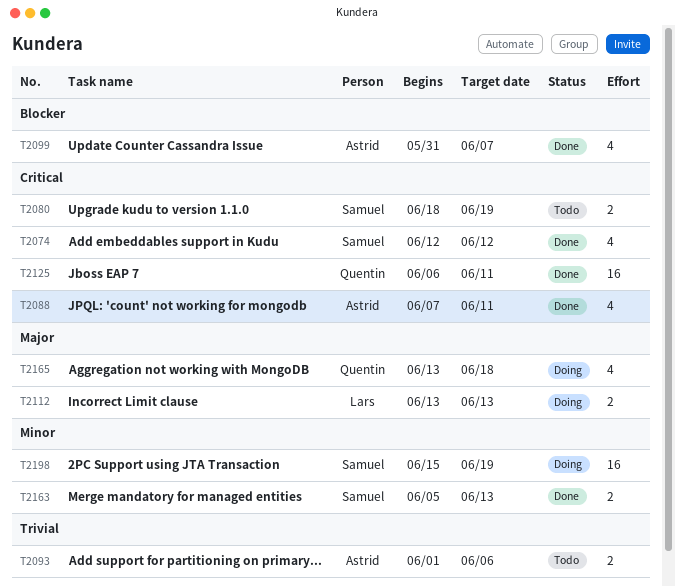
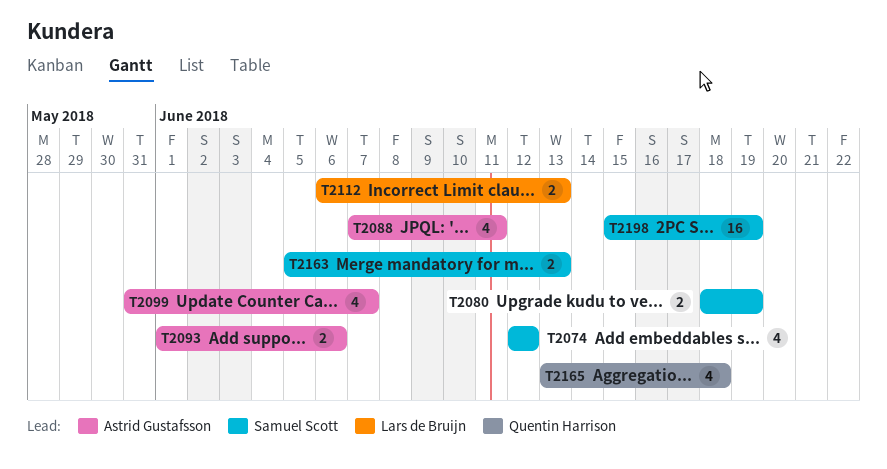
T2112, start: Jun 13 -> Jun 6
T2125: present -> none

